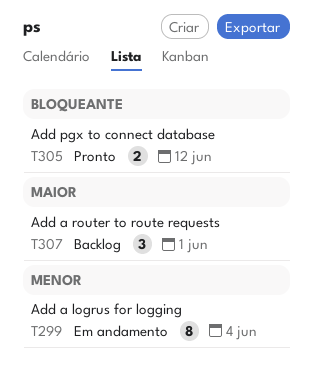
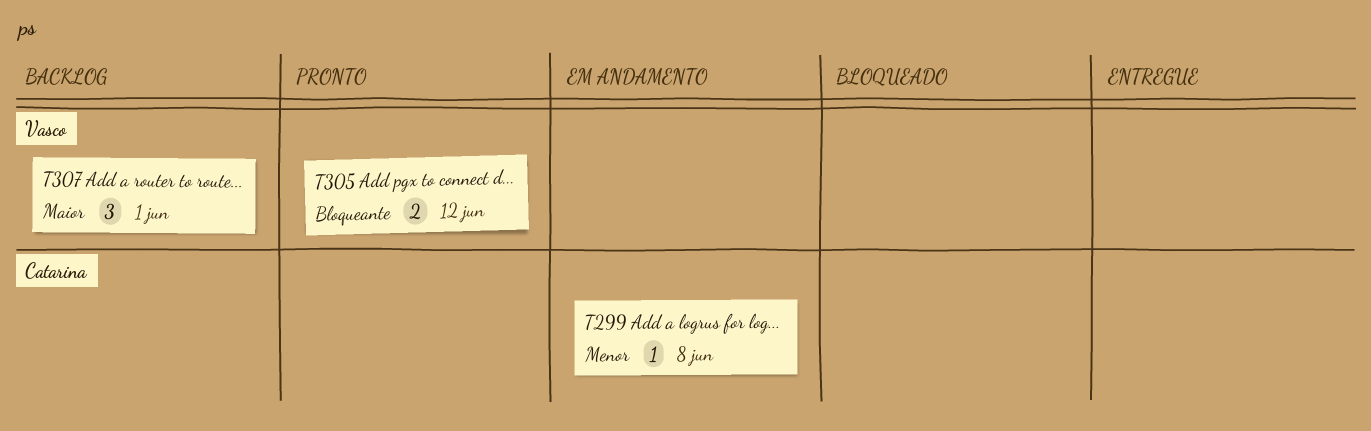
T299, estimate: 8 -> 1
T299, due: Jun 4 -> Jun 8

